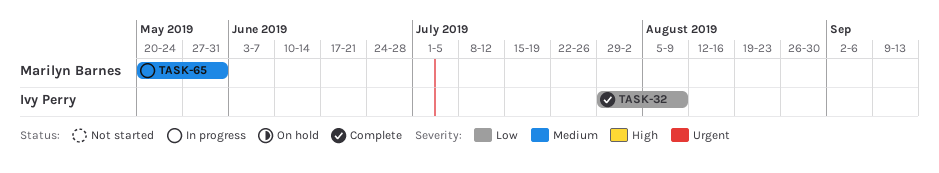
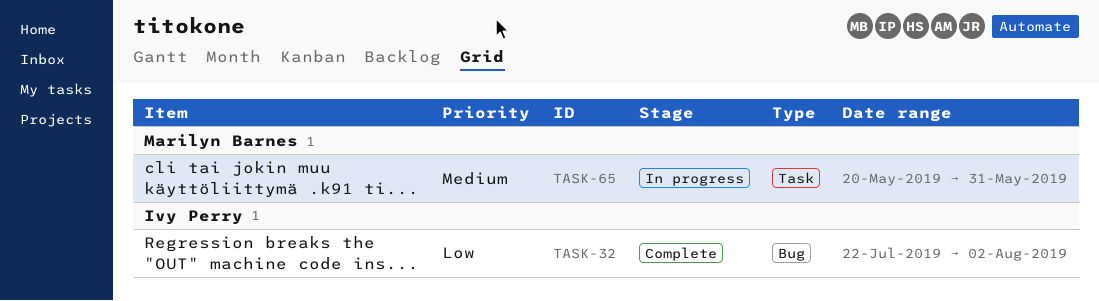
TASK-32, start: Jul 29 -> Jul 22
TASK-32, due: Aug 9 -> Aug 2

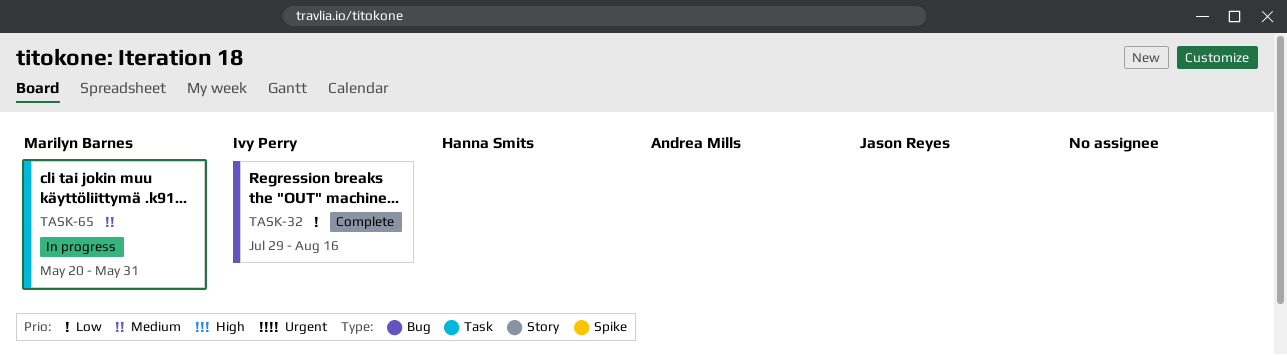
TASK-32, start: Jul 22 -> Jul 29
TASK-32, due: Aug 2 -> Aug 16

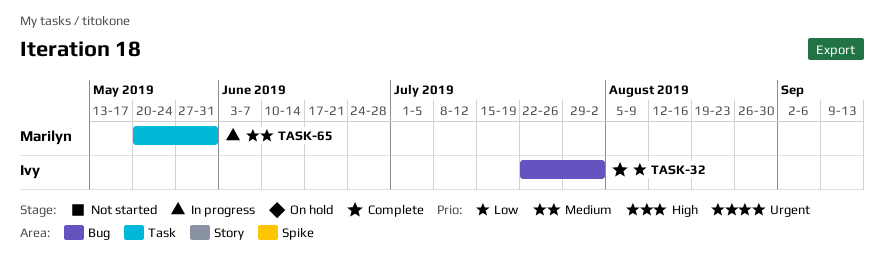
TASK-32, start: Jul 29 -> Jul 22
TASK-32, due: Aug 16 -> Aug 2

